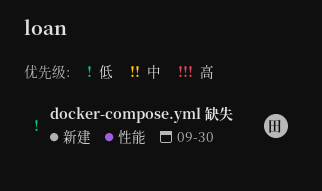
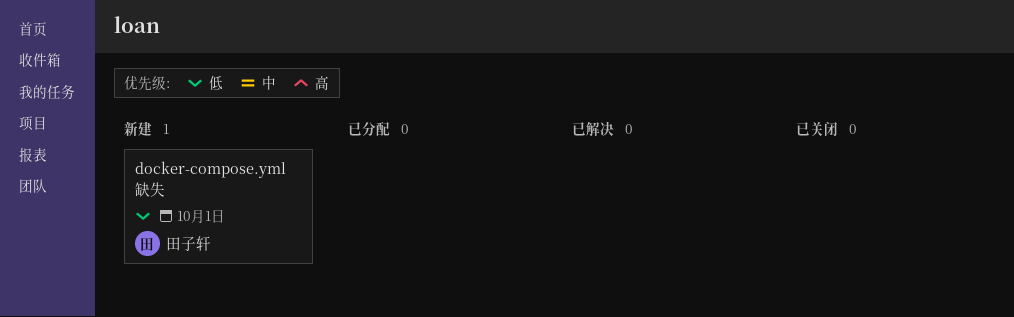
docker-compose.yml 缺失, due: Sep 30 -> Oct 1

